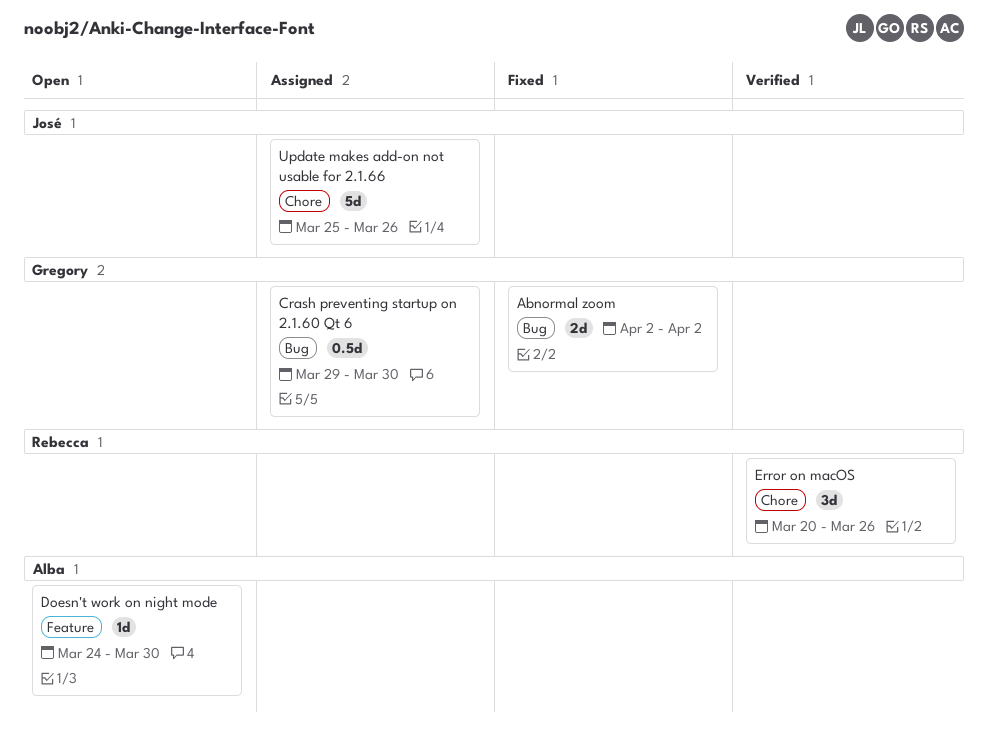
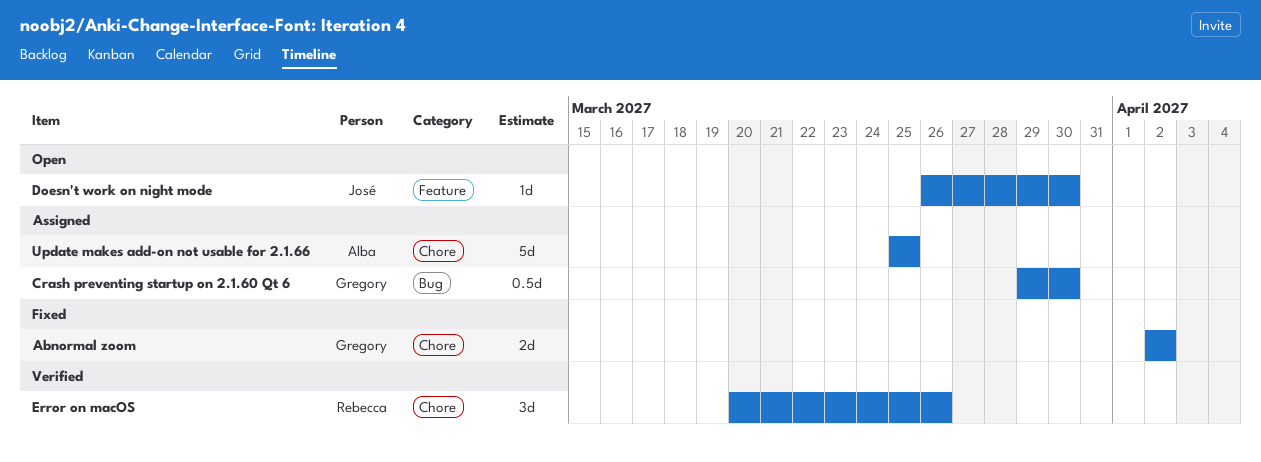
Abnormal zoom, label: Bug -> Chore
Doesn't work on night mode, owner: Alba -> José
Doesn't work on night mode, start: Mar 24 -> Mar 26
Update makes add-on not usable for 2.1.66, owner: José -> Alba
Update makes add-on not usable for 2.1.66, due: Mar 26 -> Mar 25

